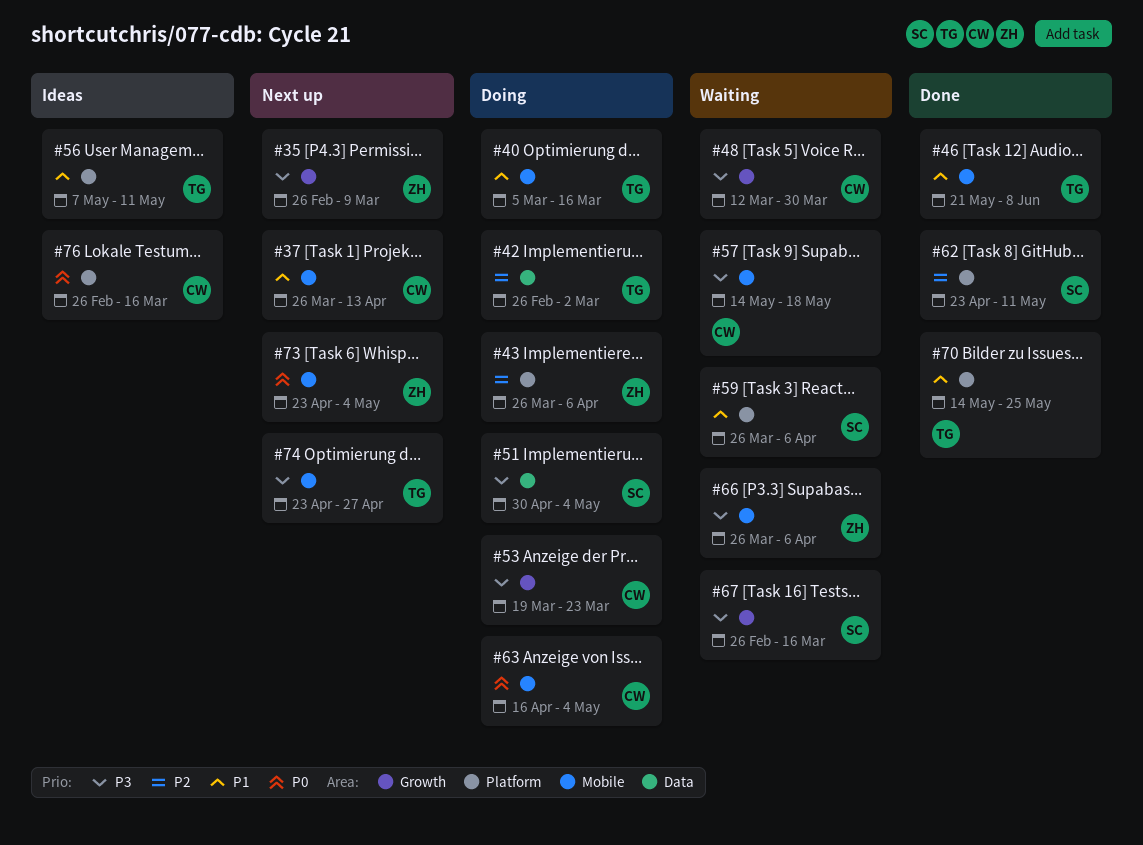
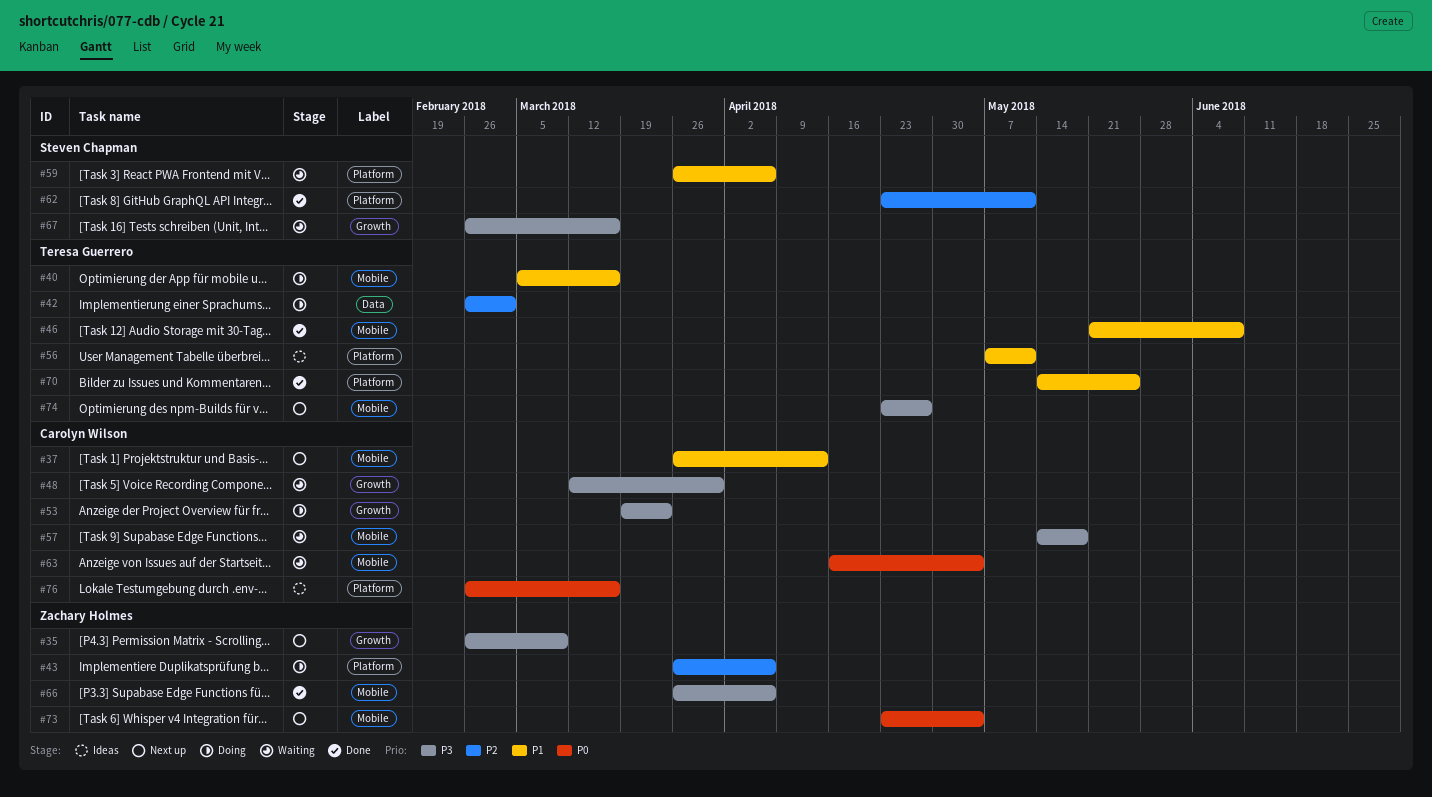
#51: present -> none
#63, status: Doing -> Waiting
#66, status: Waiting -> Done

